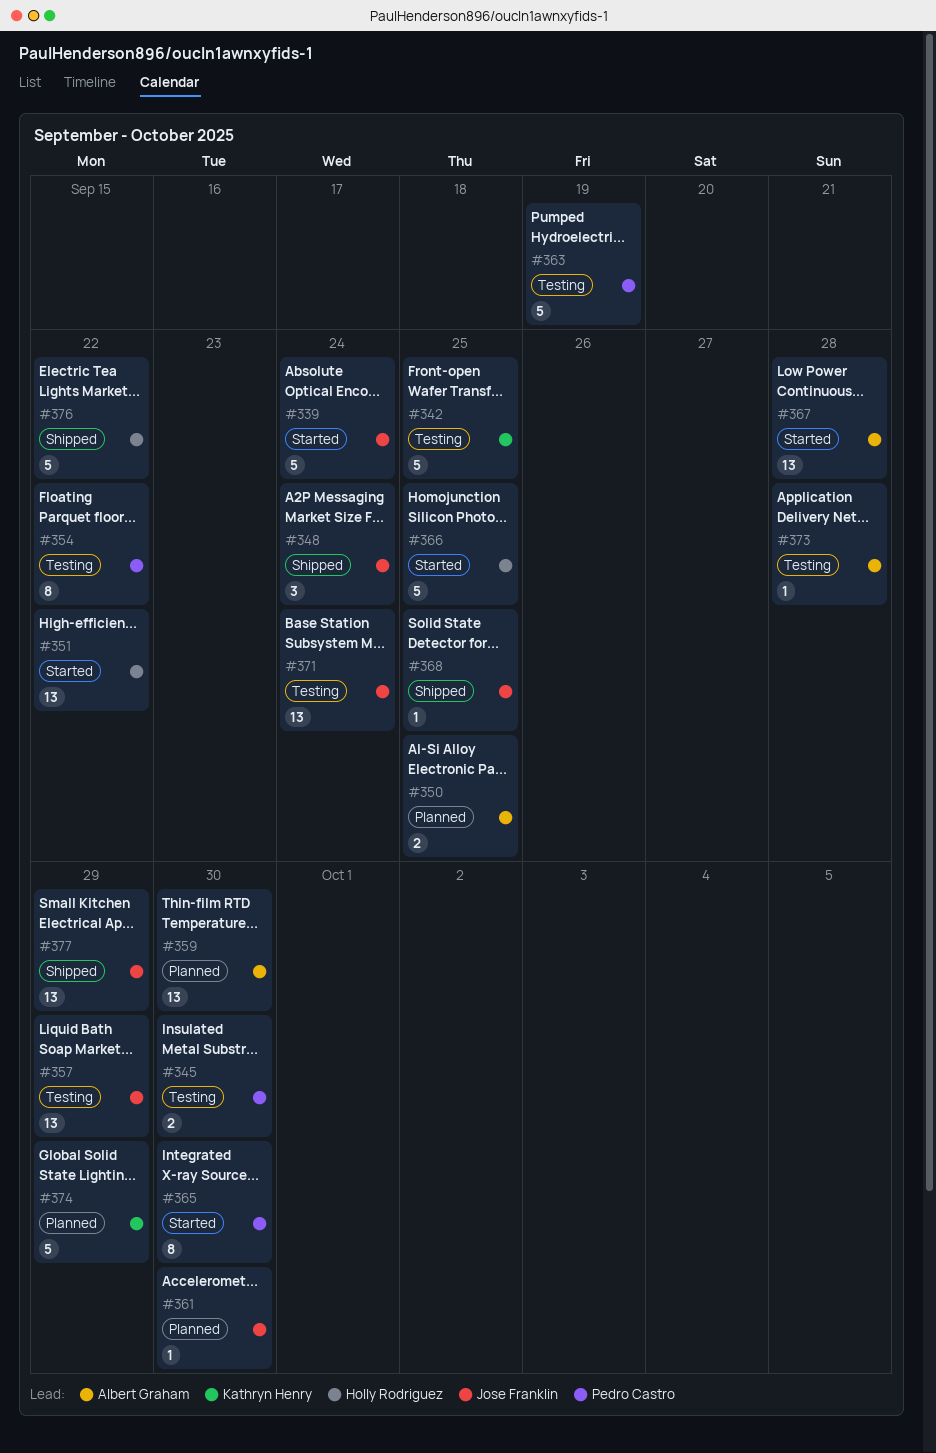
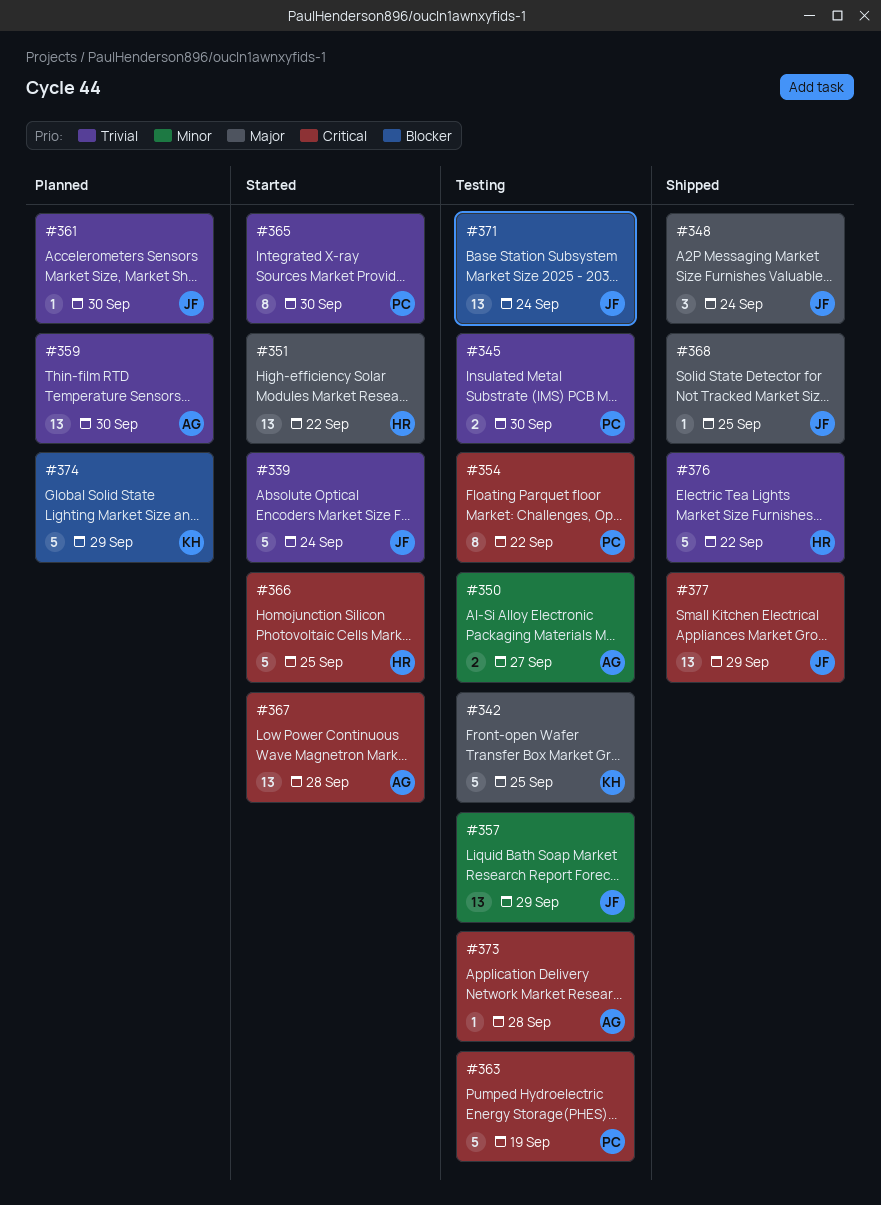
#350, status: Planned -> Testing
#350, due: Sep 25 -> Sep 27

